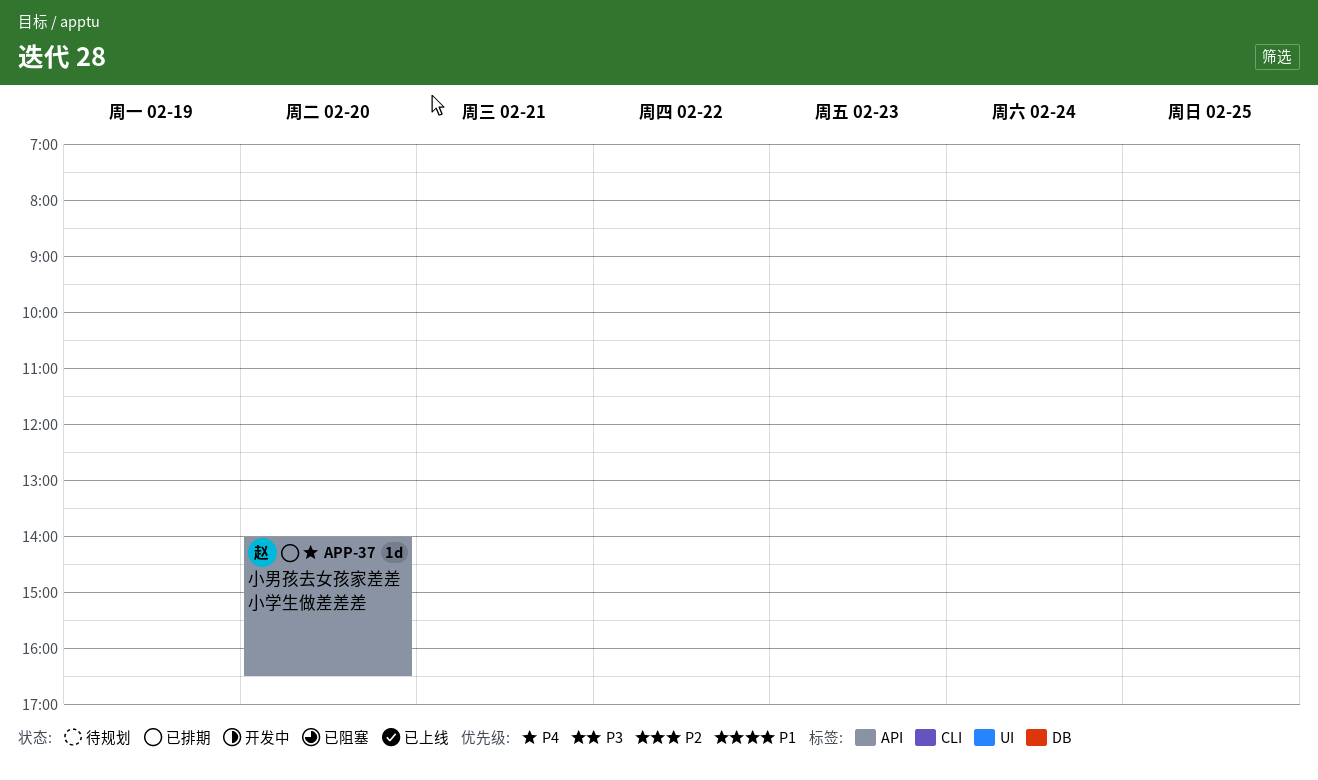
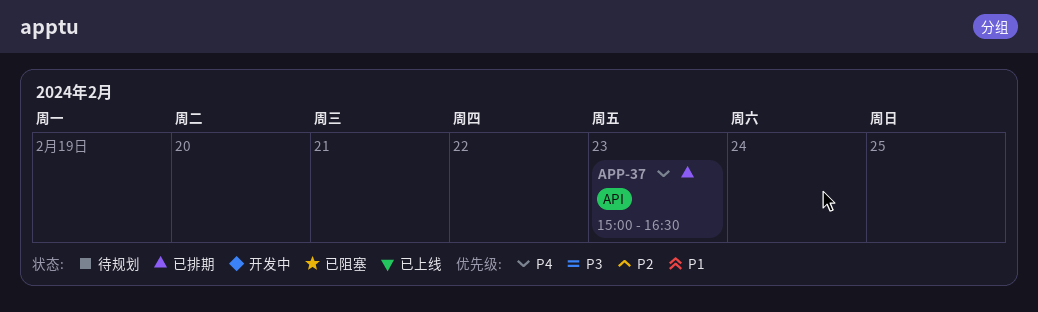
APP-37, day: Feb 20 -> Feb 23
APP-37, begins: 14:00 -> 15:00

